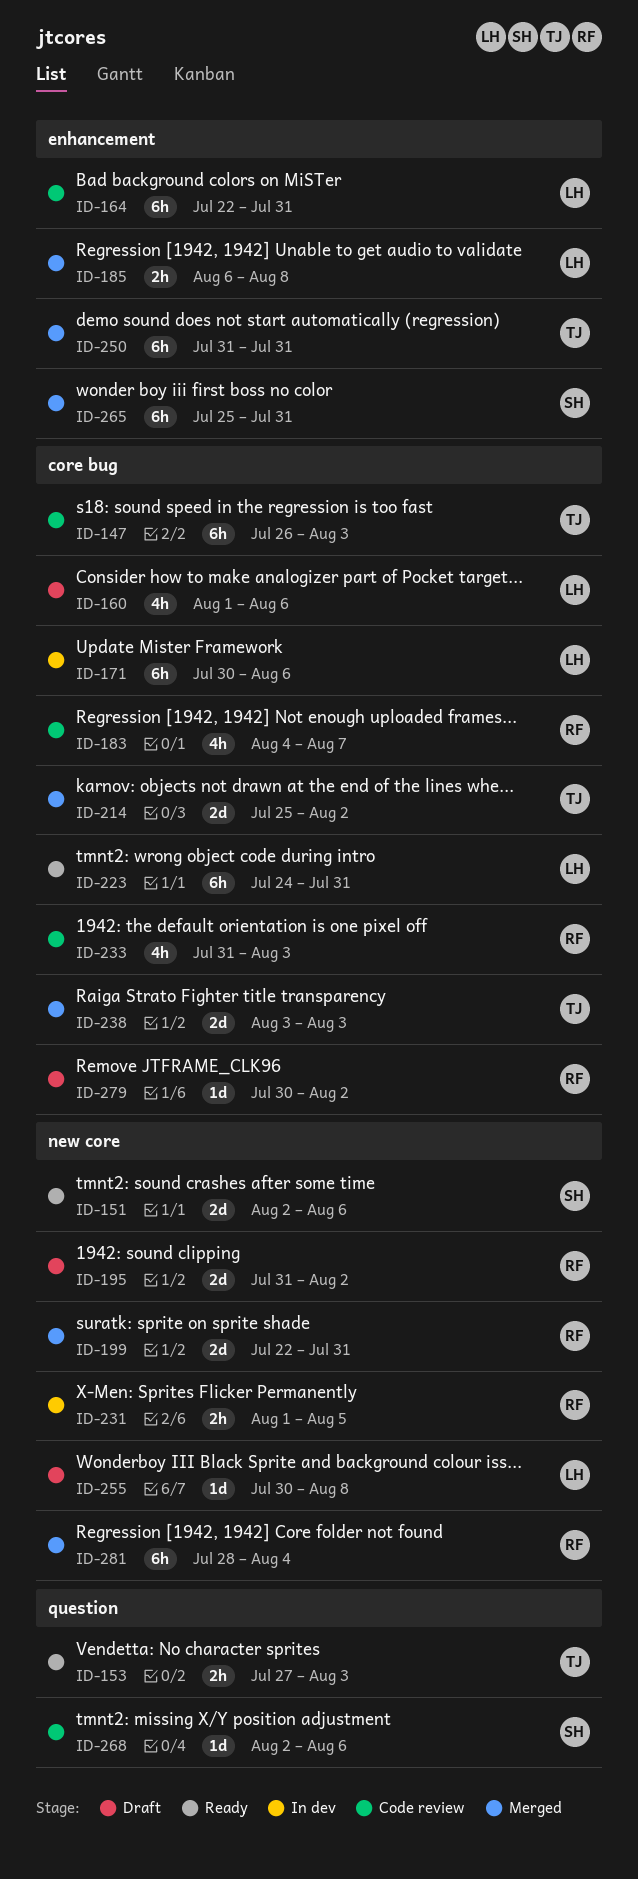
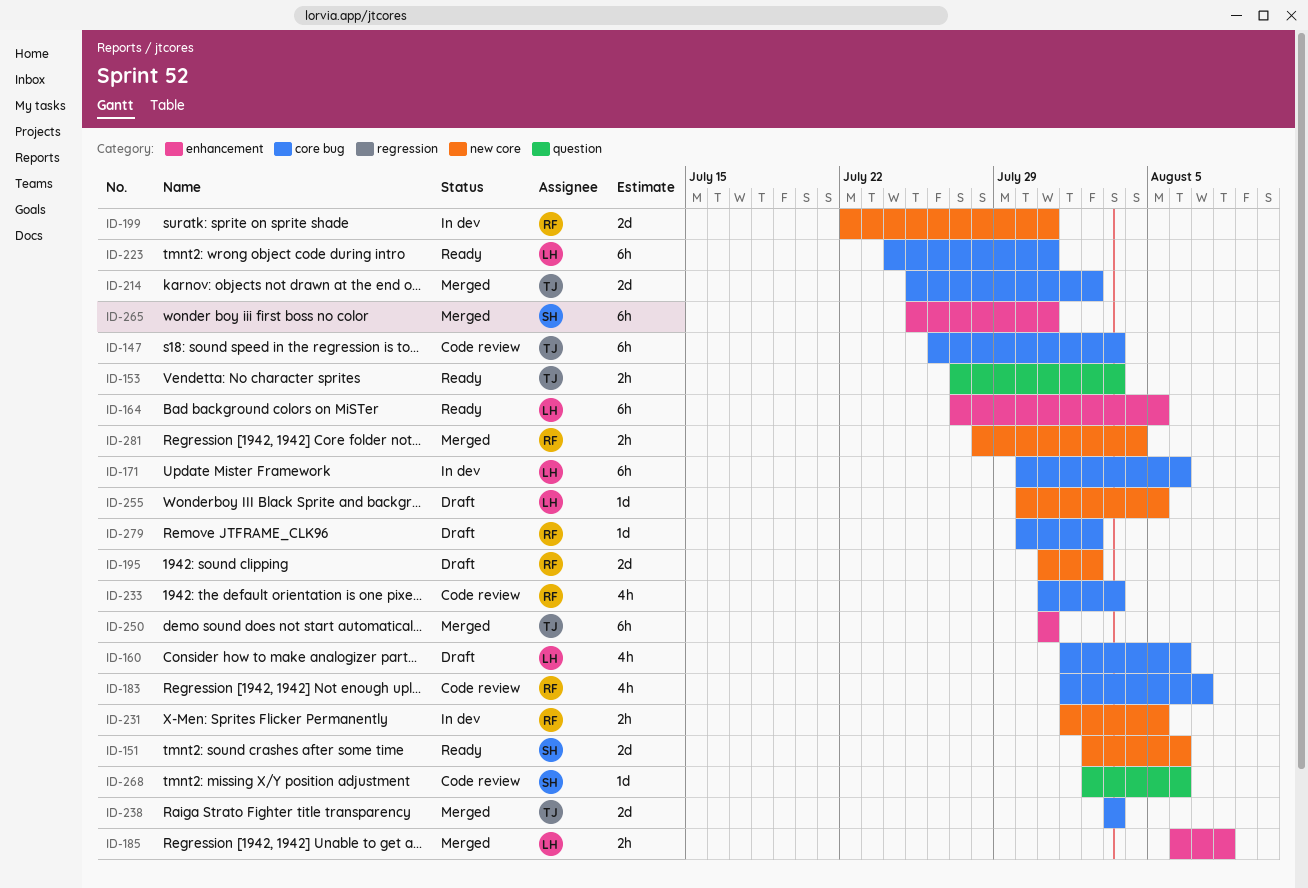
ID-164, status: Code review -> Ready
ID-164, start: Jul 22 -> Jul 27
ID-164, due: Jul 31 -> Aug 5
ID-183, start: Aug 4 -> Aug 1
ID-199, status: Merged -> In dev
ID-255, due: Aug 8 -> Aug 5
ID-281, estimate: 6h -> 2h

